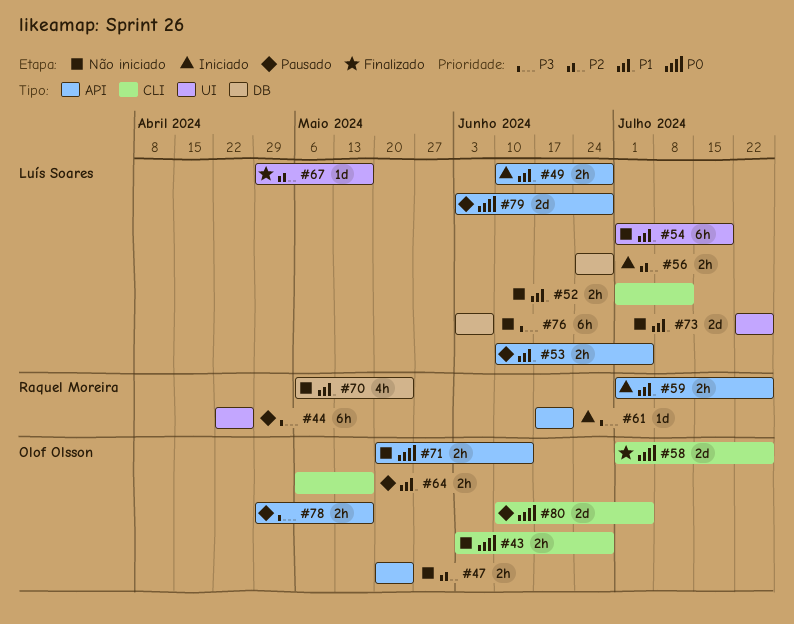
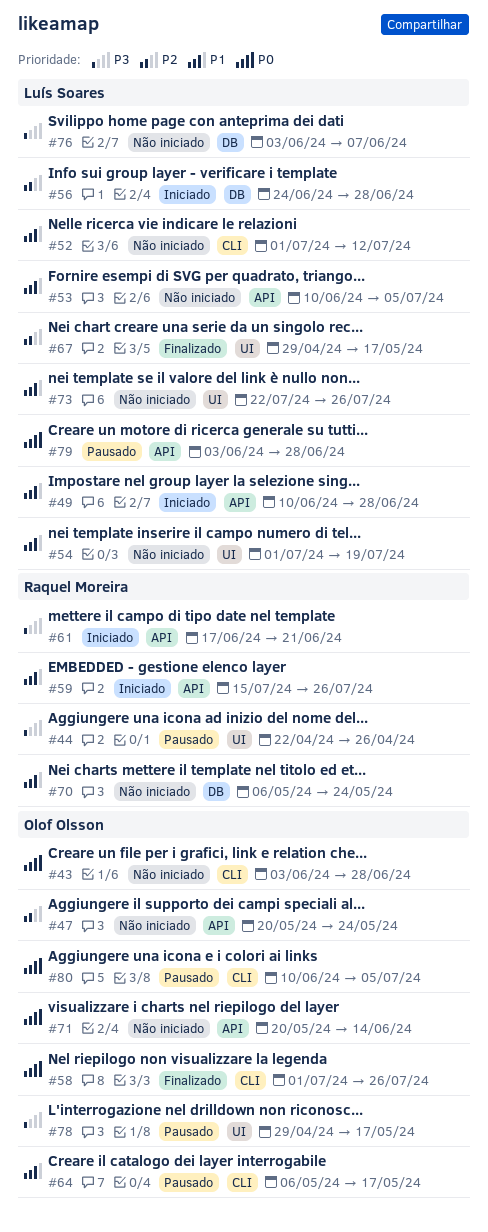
#53, status: Pausado -> Não iniciado
#59, start: Jul 1 -> Jul 15
#78, label: API -> UI

